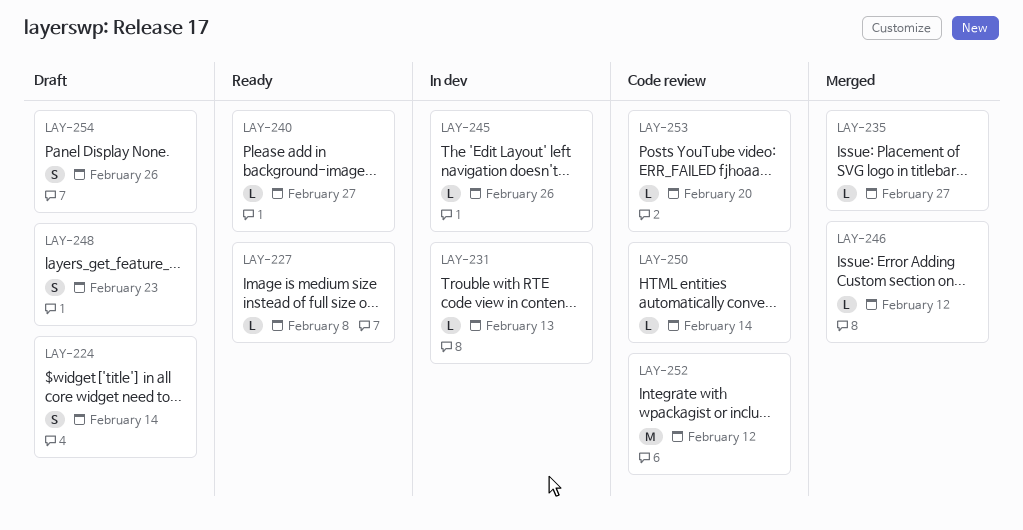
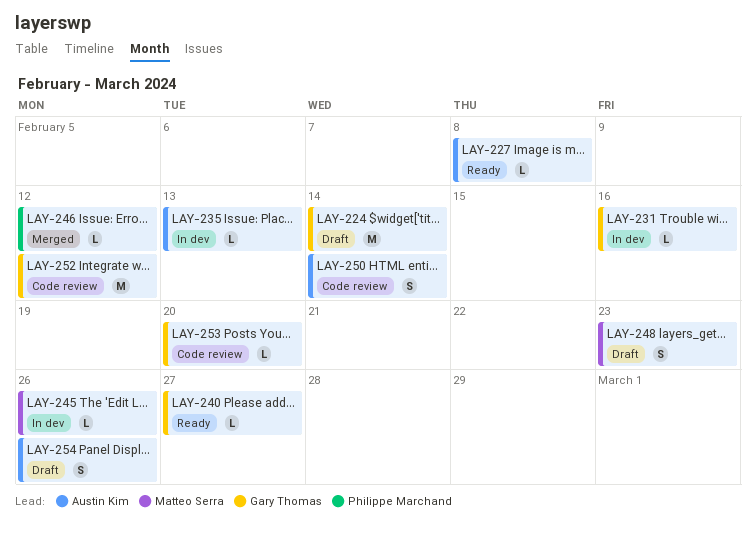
LAY-224, estimate: S -> M
LAY-231, due: Feb 13 -> Feb 16
LAY-235, status: Merged -> In dev
LAY-235, due: Feb 27 -> Feb 13
LAY-250, estimate: L -> S

